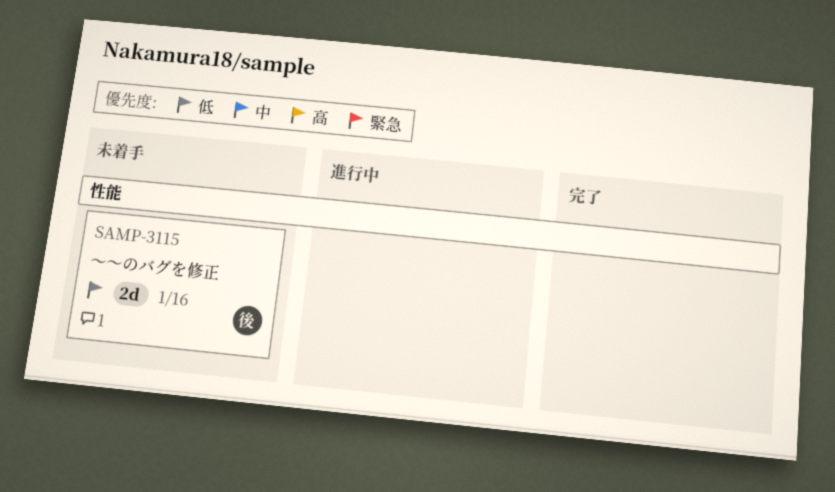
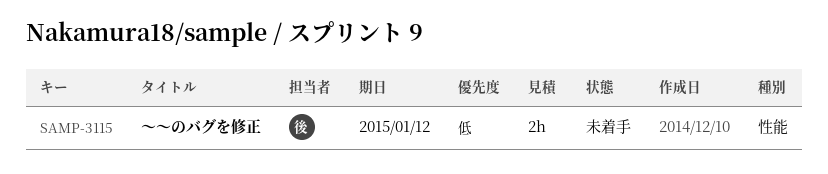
SAMP-3115, estimate: 2d -> 2h
SAMP-3115, due: Jan 16 -> Jan 12

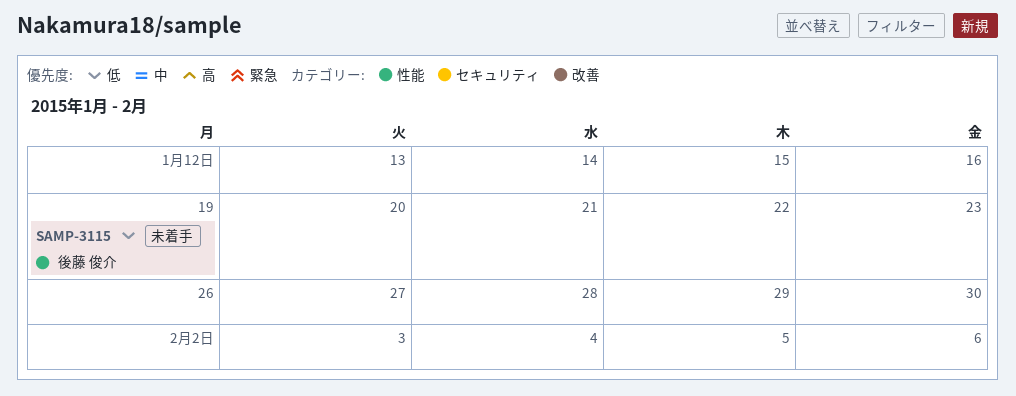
SAMP-3115, due: Jan 12 -> Jan 19

